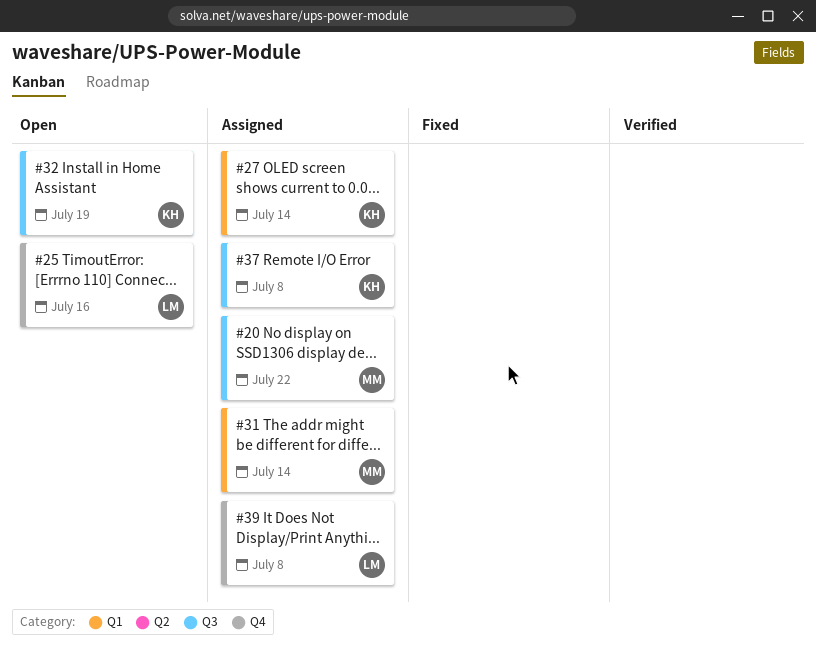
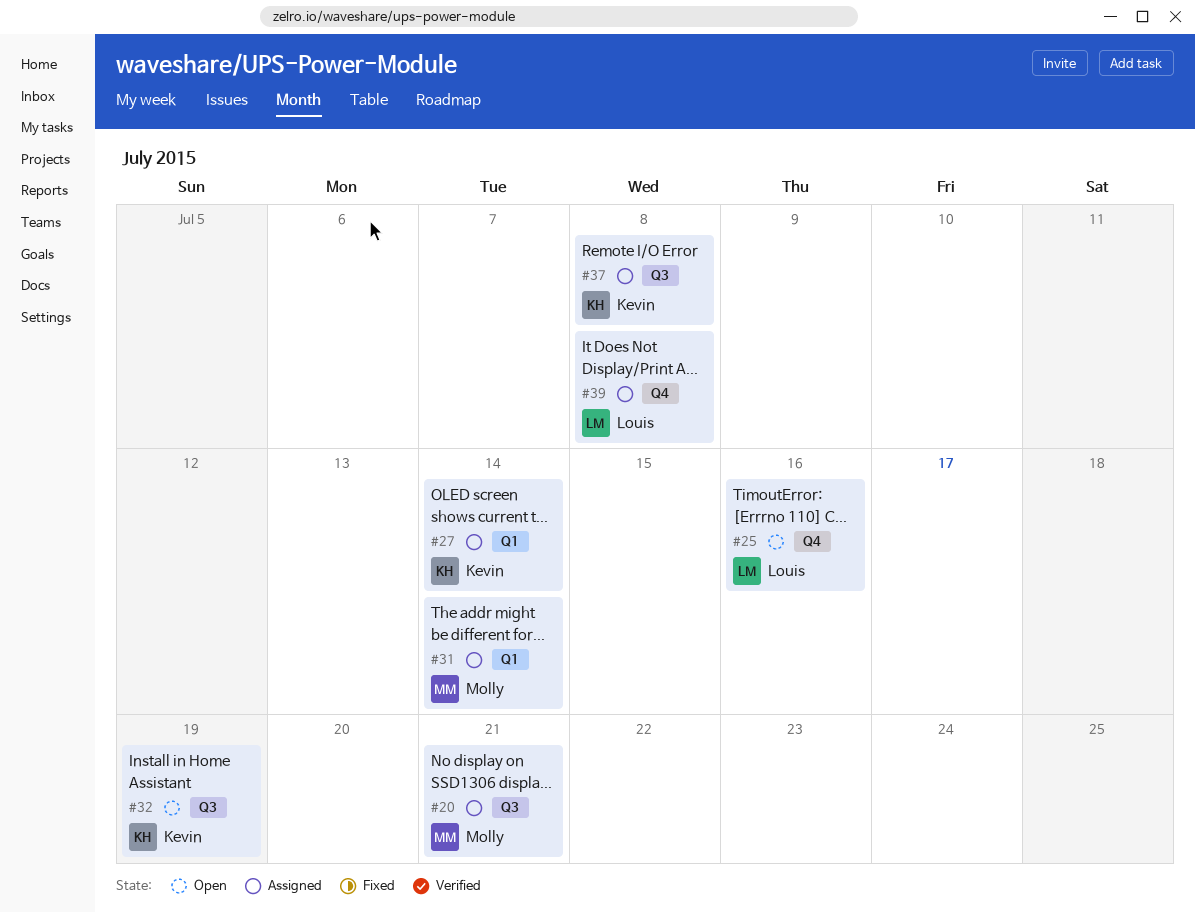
#20, due: Jul 22 -> Jul 21

